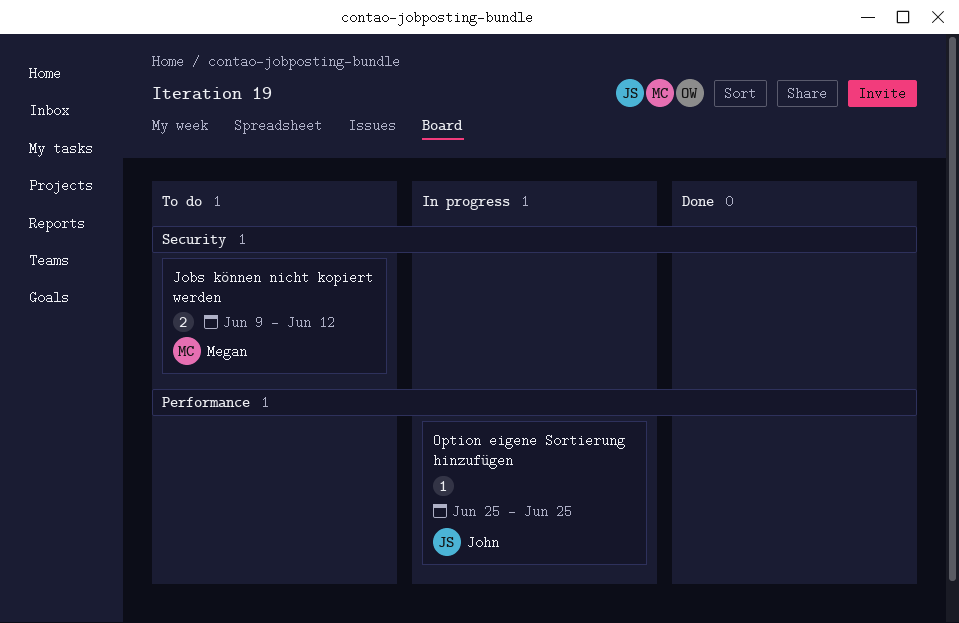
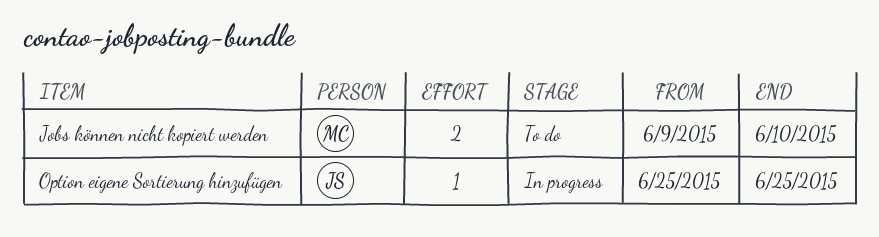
Jobs können nicht kopiert werden, due: Jun 12 -> Jun 10

